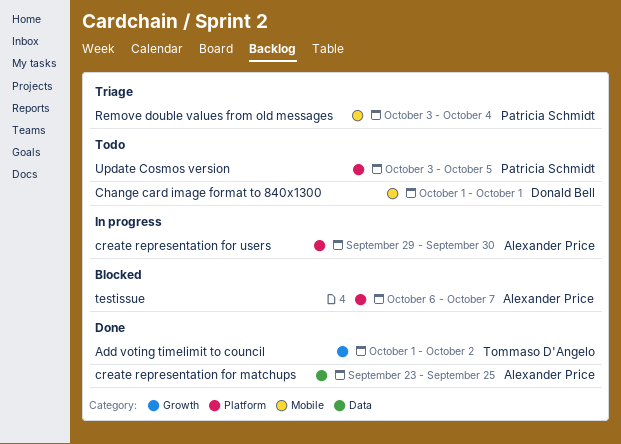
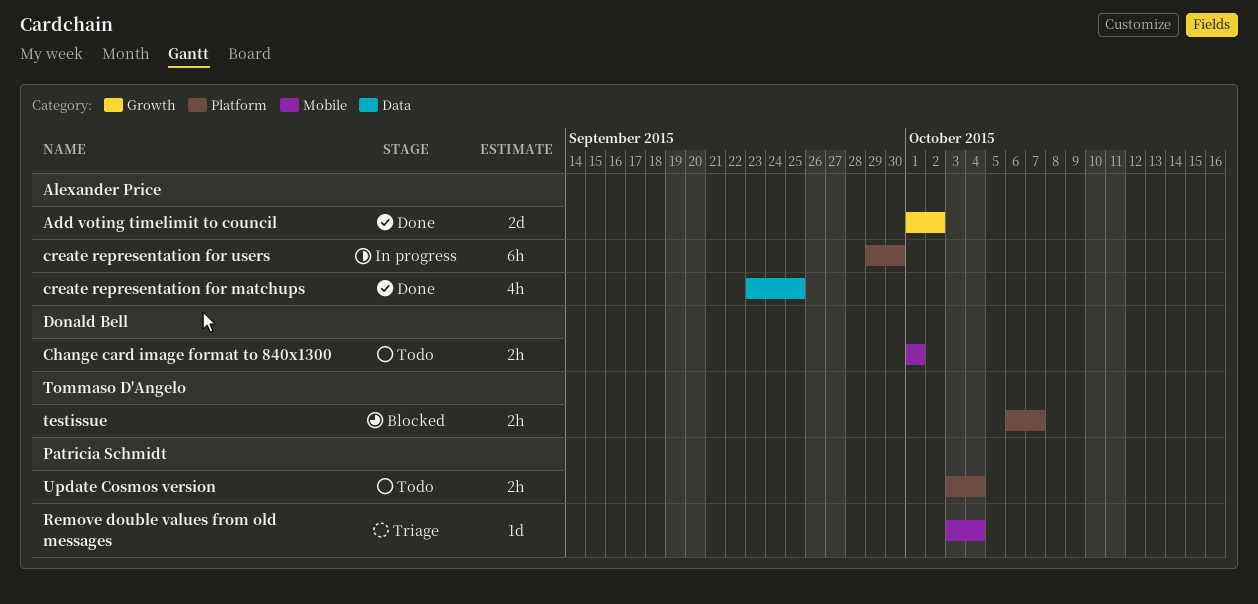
Add voting timelimit to council, owner: Tommaso D'Angelo -> Alexander Price
testissue, owner: Alexander Price -> Tommaso D'Angelo
Update Cosmos version, due: Oct 5 -> Oct 4

